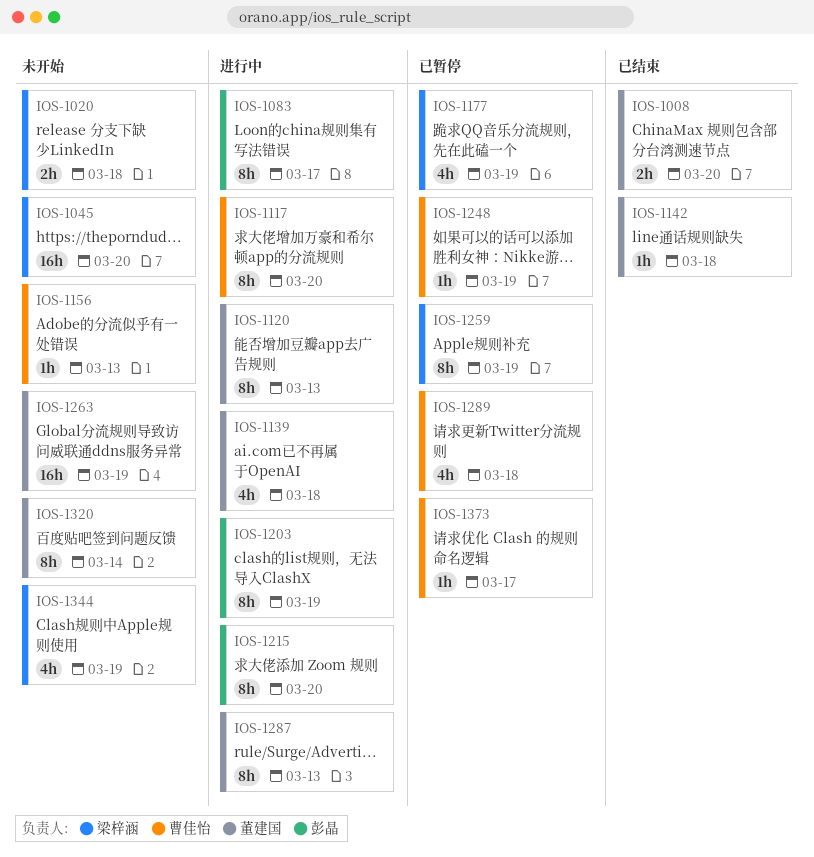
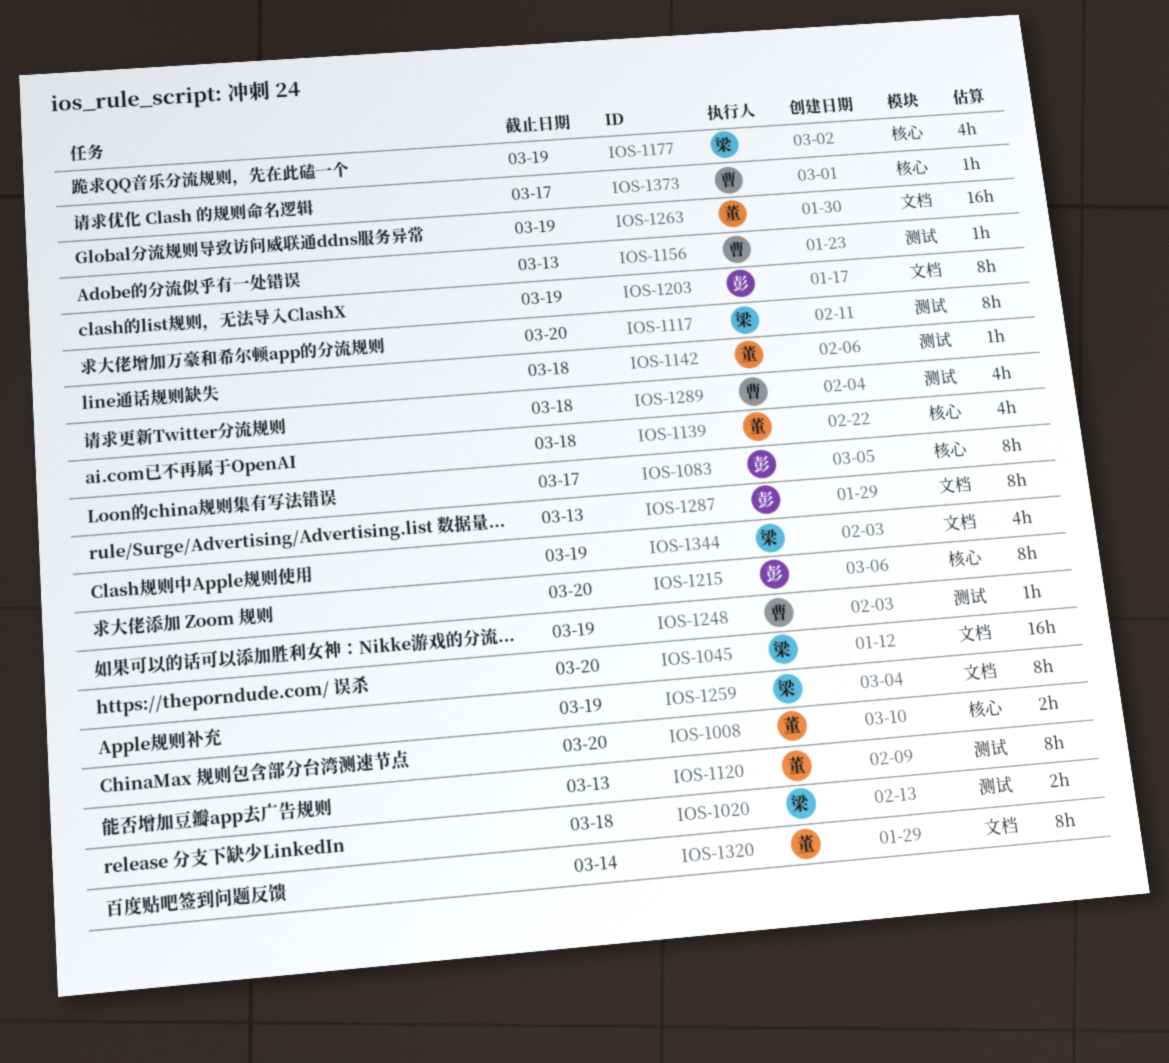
IOS-1117, owner: 曹佳怡 -> 梁梓涵
IOS-1287, owner: 董建国 -> 彭晶

